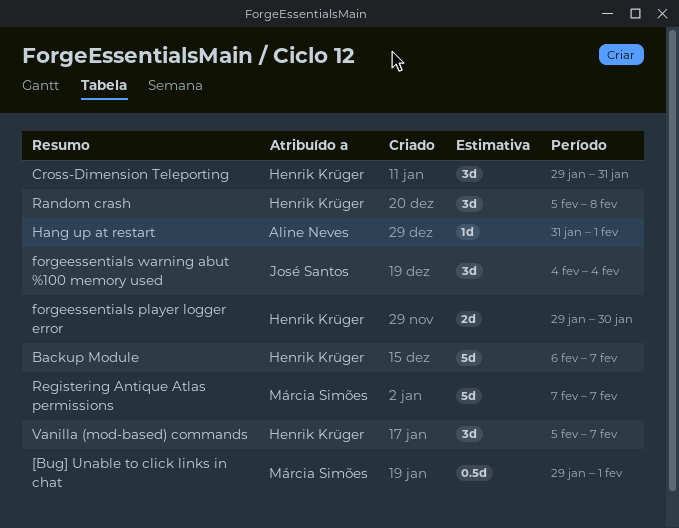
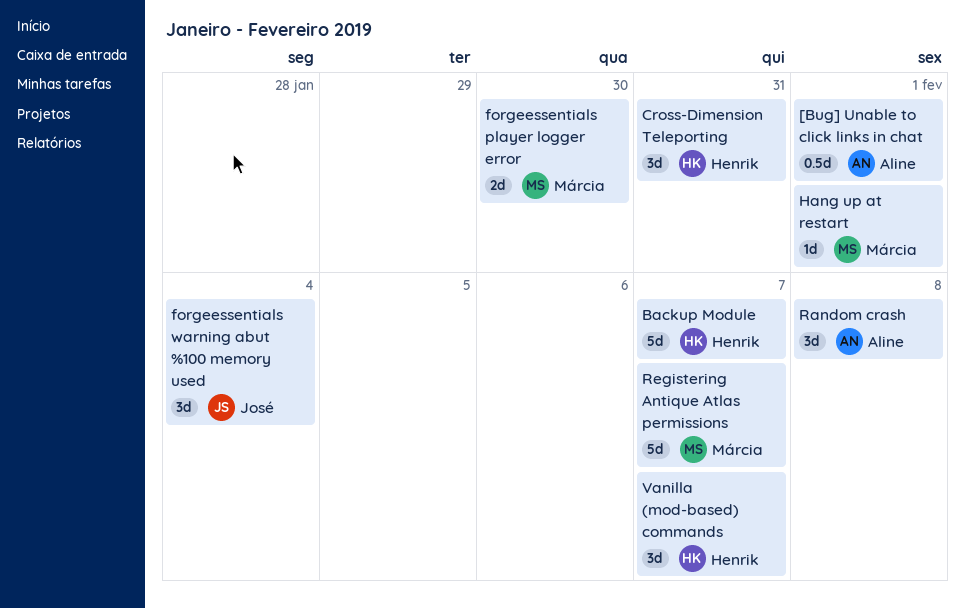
[Bug] Unable to click links in chat, owner: Márcia Simões -> Aline Neves
forgeessentials player logger error, owner: Henrik Krüger -> Márcia Simões
Hang up at restart, owner: Aline Neves -> Márcia Simões
Random crash, owner: Henrik Krüger -> Aline Neves

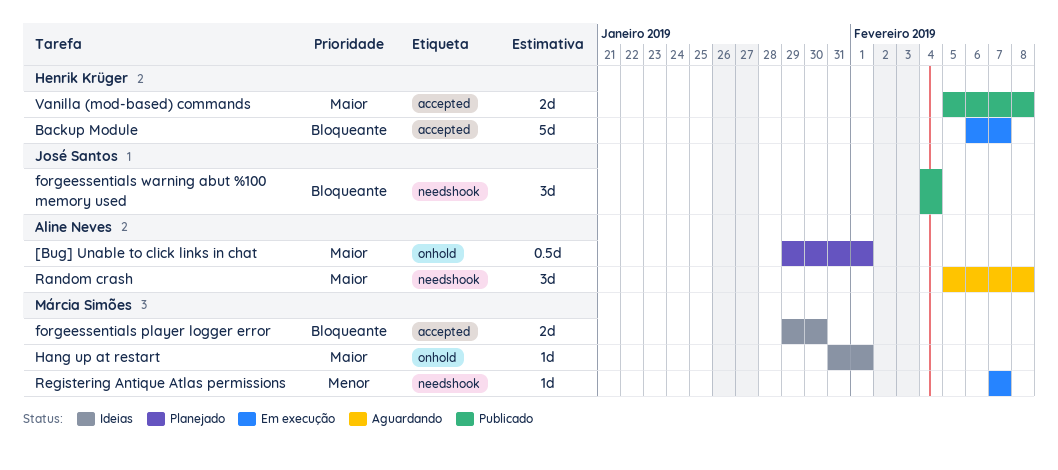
Cross-Dimension Teleporting: present -> none
Registering Antique Atlas permissions, estimate: 5d -> 1d
Vanilla (mod-based) commands, estimate: 3d -> 2d
Vanilla (mod-based) commands, due: Feb 7 -> Feb 8

